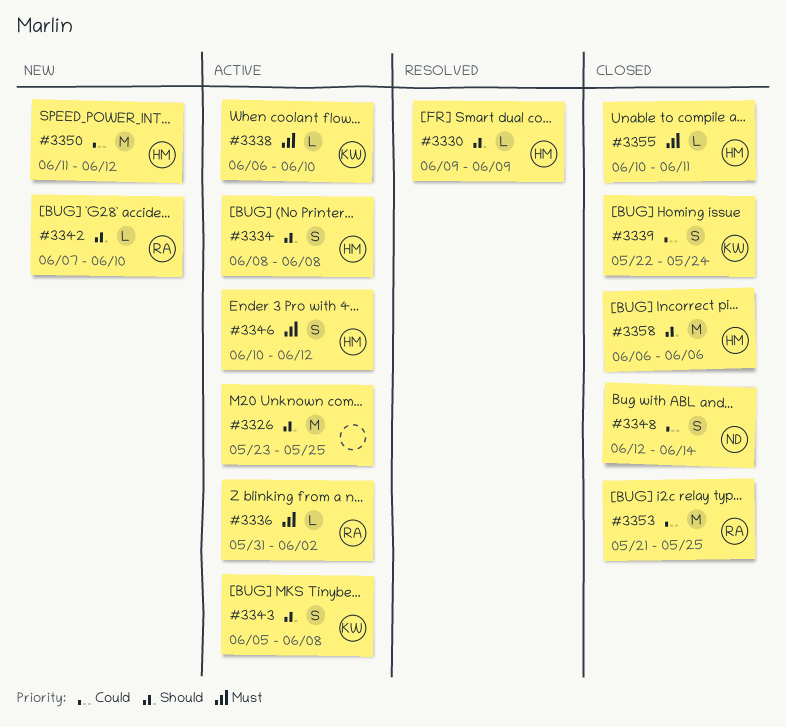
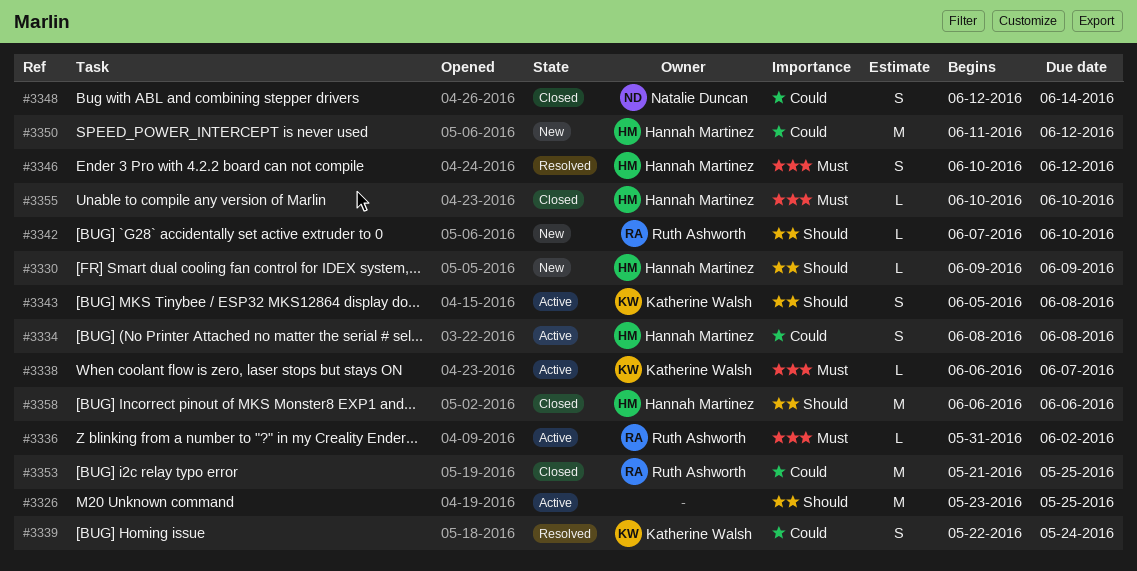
#3330, status: Resolved -> New
#3334, priority: Should -> Could
#3338, due: Jun 10 -> Jun 7
#3339, status: Closed -> Resolved
#3346, status: Active -> Resolved
#3355, due: Jun 11 -> Jun 10

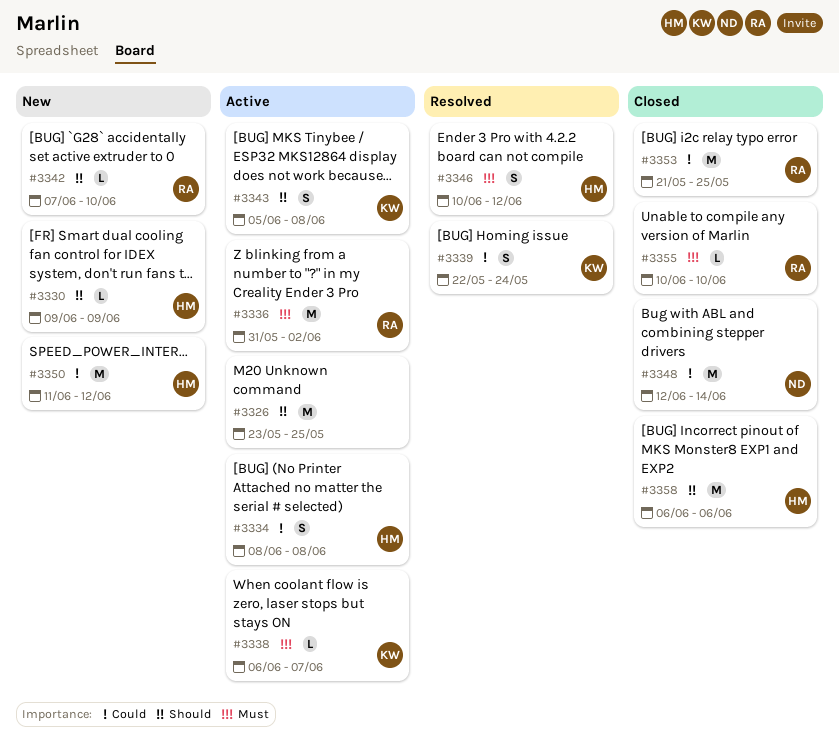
#3336, estimate: L -> M
#3348, estimate: S -> M
#3355, owner: Hannah Martinez -> Ruth Ashworth

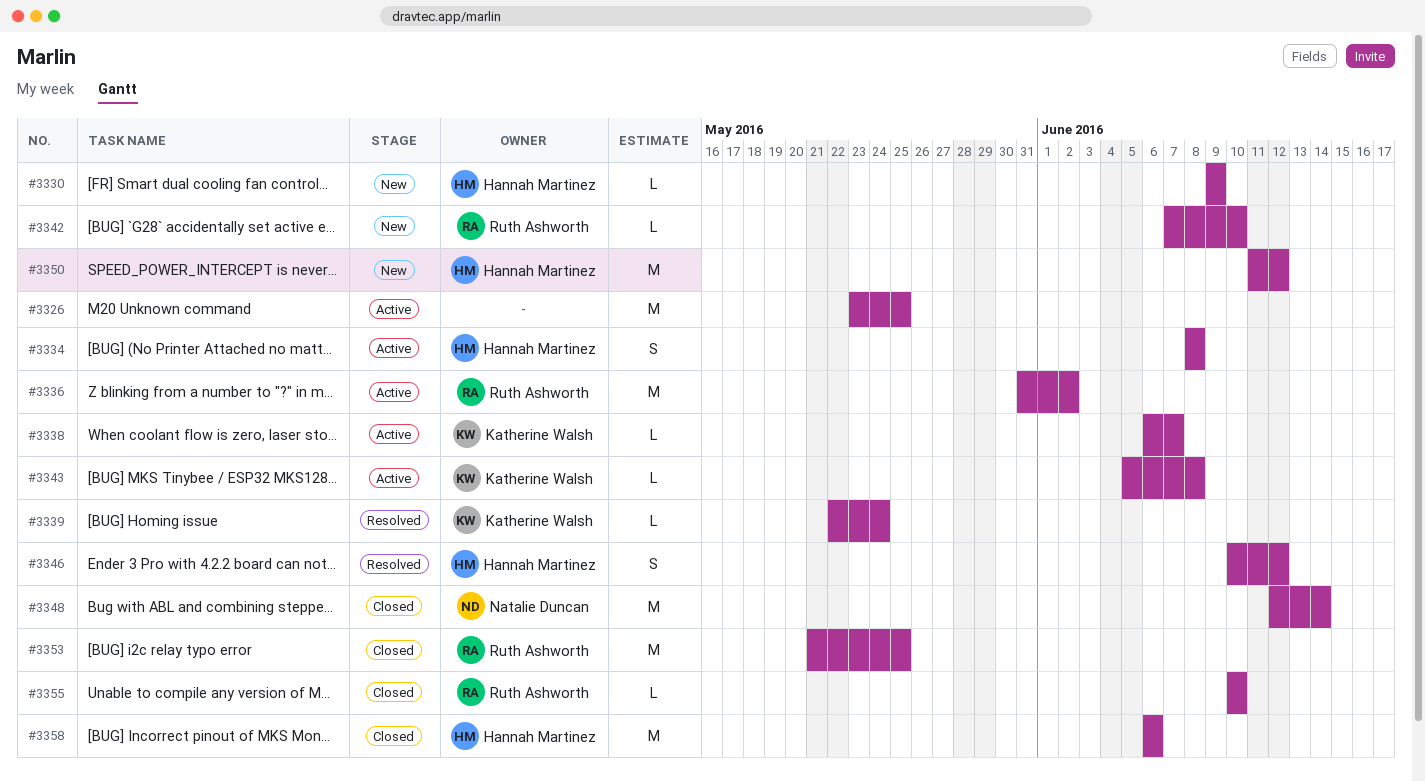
#3339, estimate: S -> L
#3343, estimate: S -> L

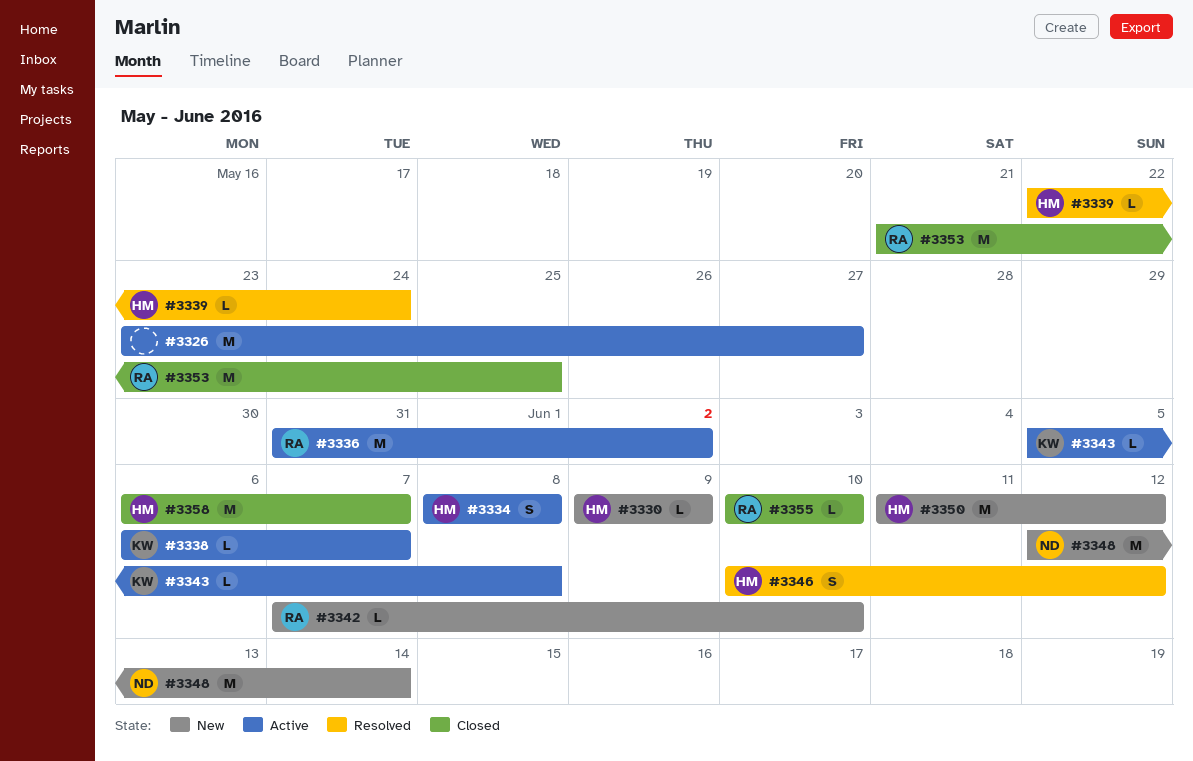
#3326, due: May 25 -> May 27
#3339, owner: Katherine Walsh -> Hannah Martinez
#3348, status: Closed -> New
#3358, due: Jun 6 -> Jun 7

